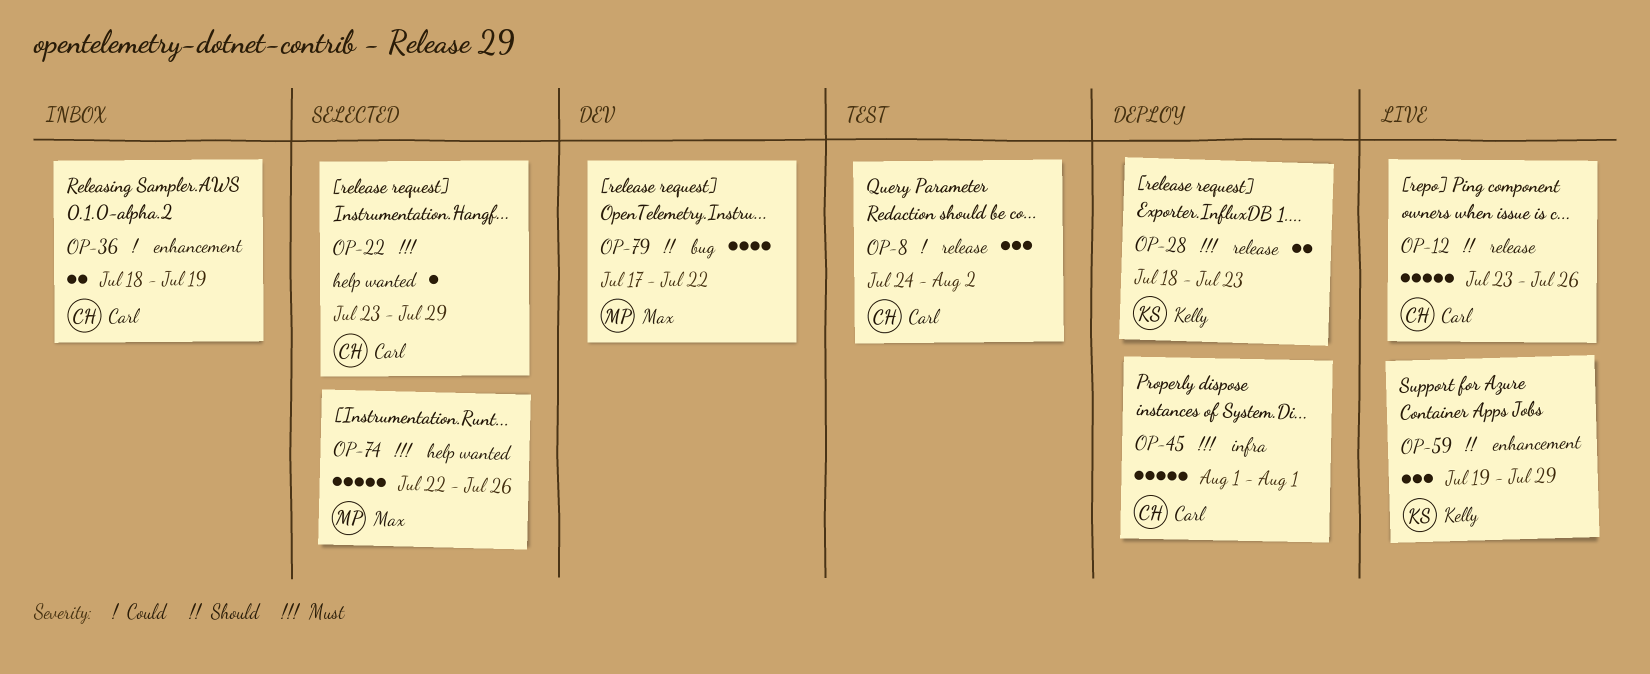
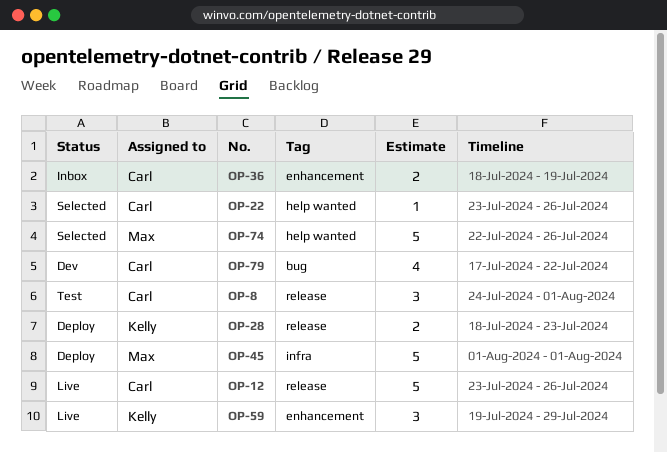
OP-8, due: Aug 2 -> Aug 1
OP-22, due: Jul 29 -> Jul 26
OP-45, owner: Carl -> Max
OP-79, owner: Max -> Carl

